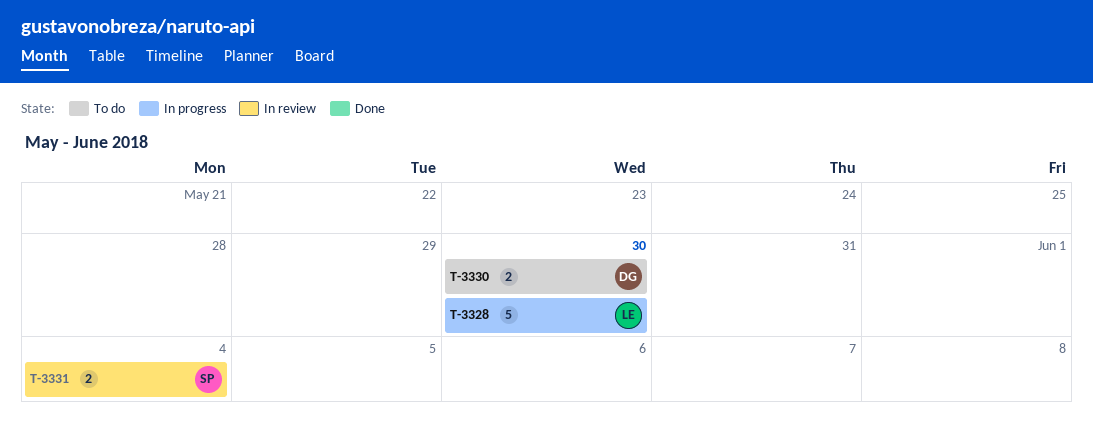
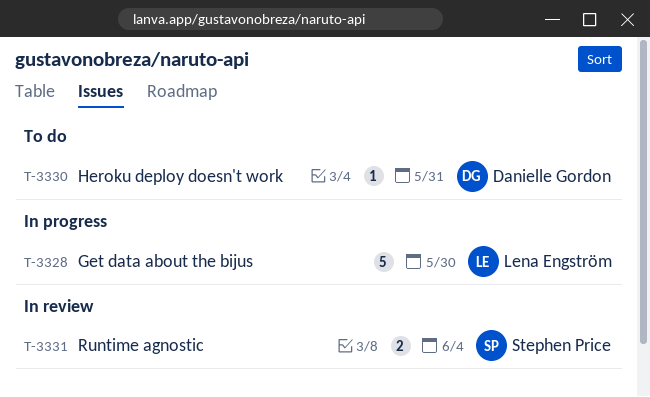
T-3330, estimate: 2 -> 1
T-3330, due: May 30 -> May 31

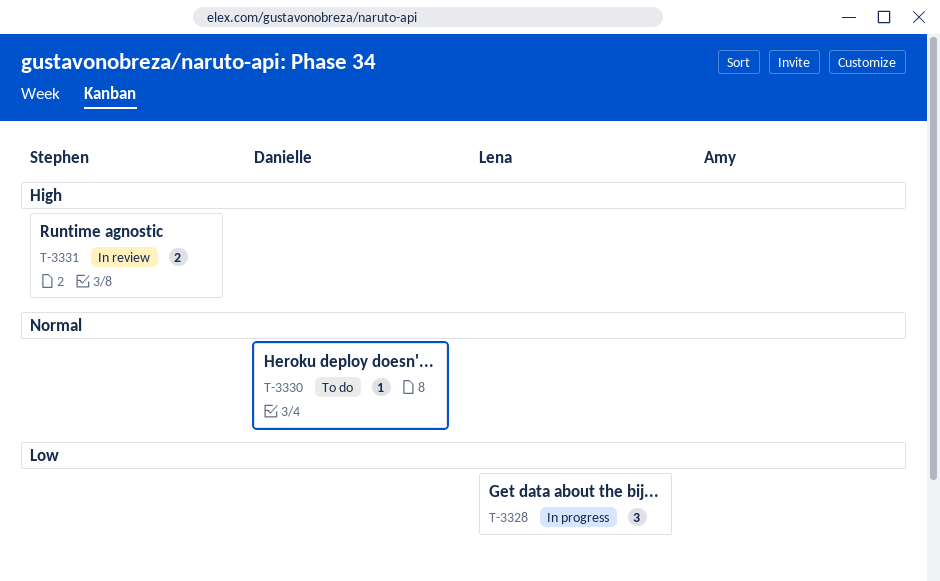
T-3328, estimate: 5 -> 3

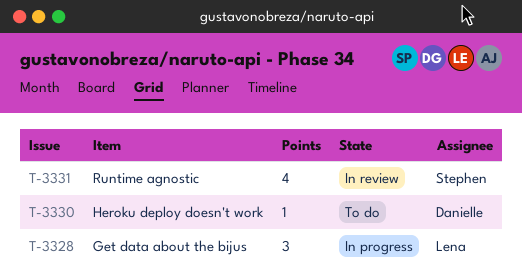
T-3331, estimate: 2 -> 4

